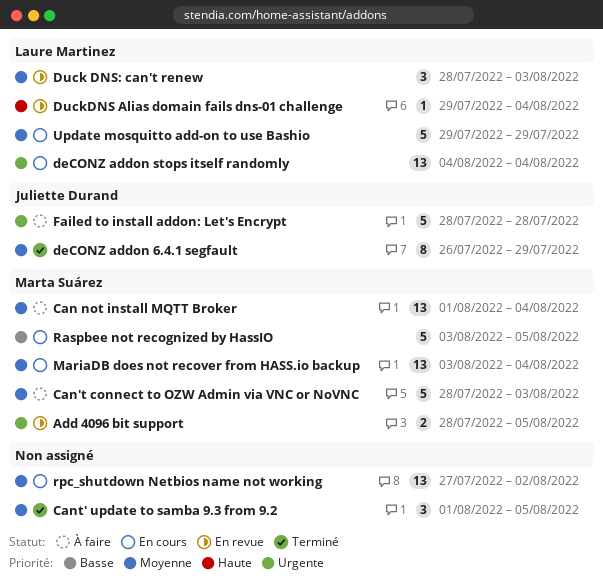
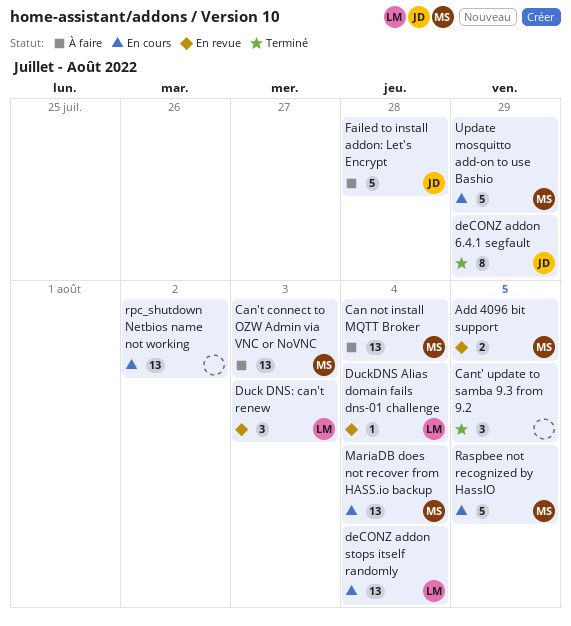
Can't connect to OZW Admin via VNC or NoVNC, estimate: 5 -> 13
Update mosquitto add-on to use Bashio, owner: Laure Martinez -> Marta Suárez

